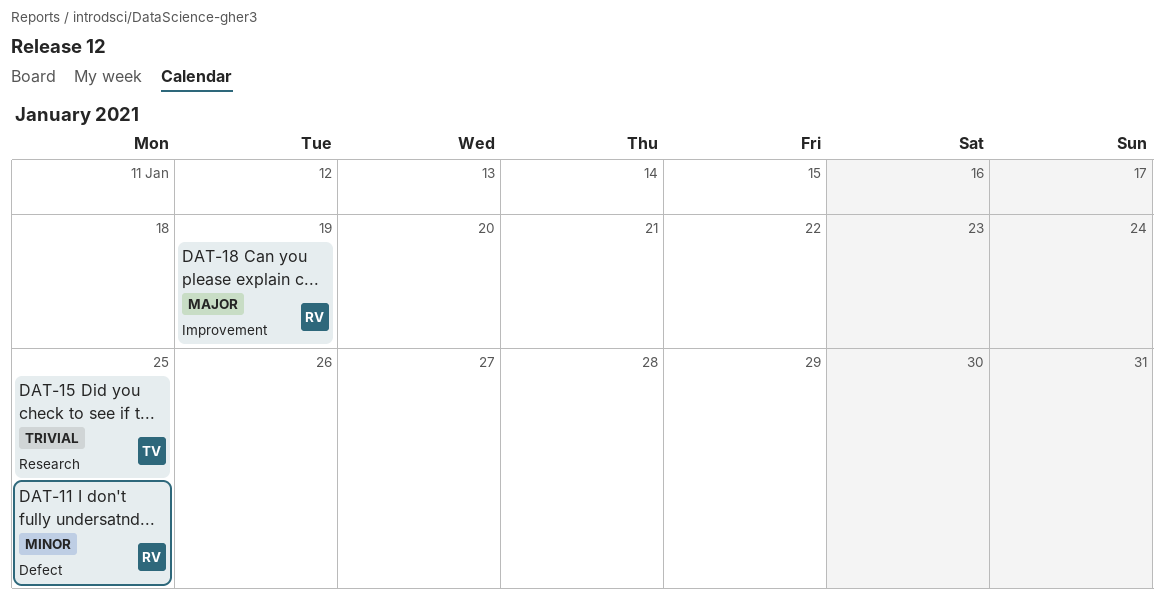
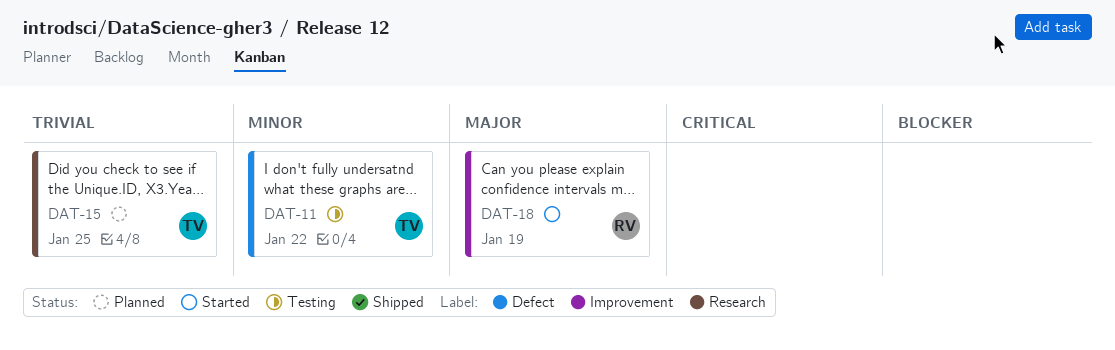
DAT-11, owner: RV -> TV
DAT-11, due: Jan 25 -> Jan 22

